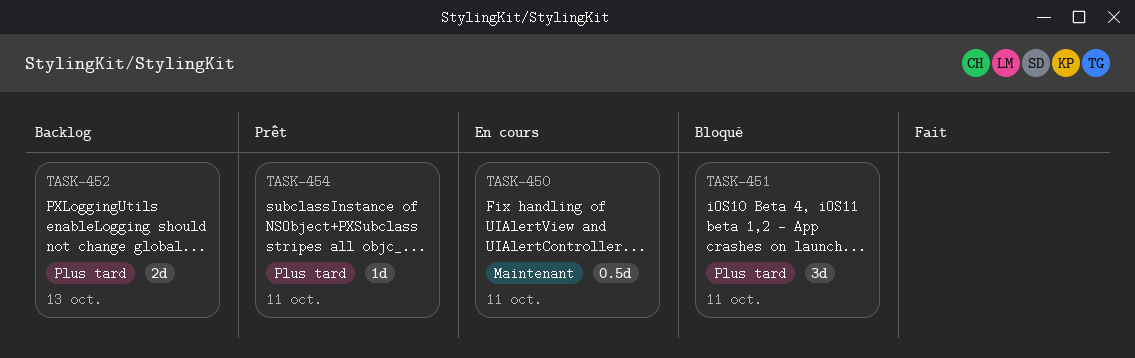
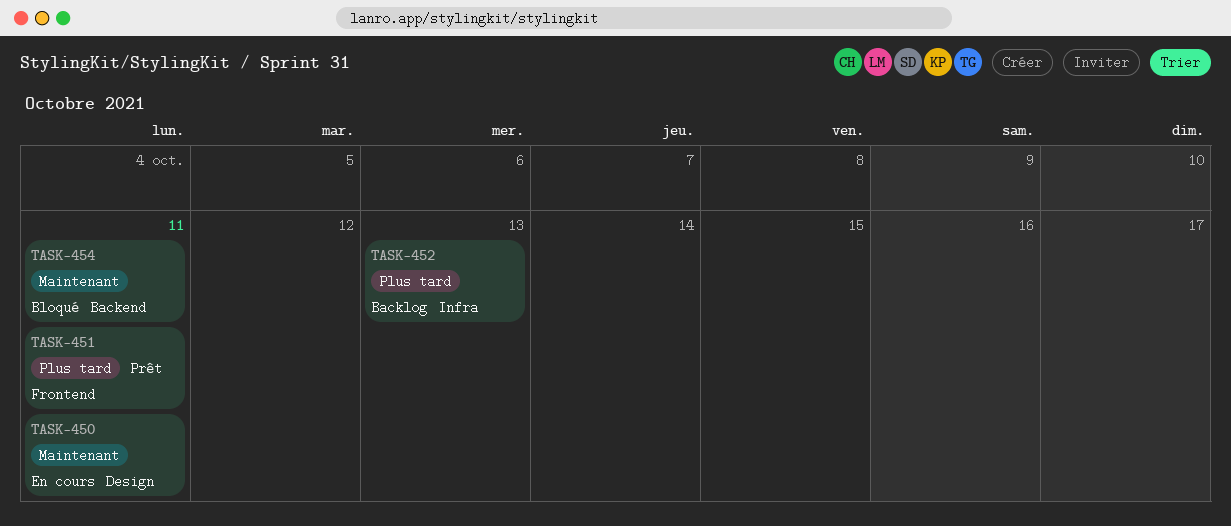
TASK-451, status: Bloqué -> Prêt
TASK-454, status: Prêt -> Bloqué
TASK-454, priority: Plus tard -> Maintenant

